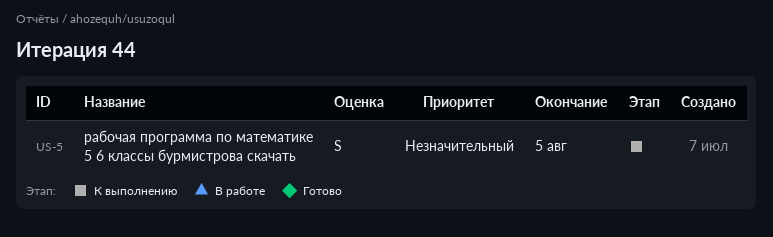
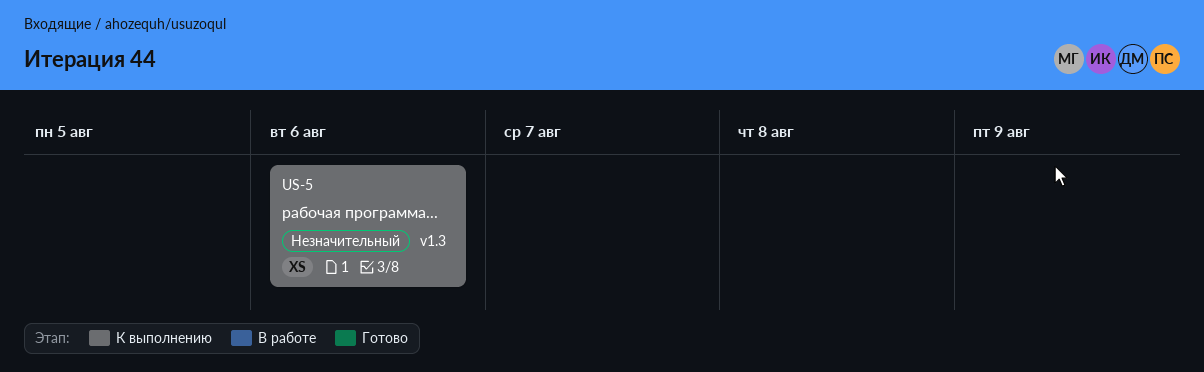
US-5, estimate: S -> XS
US-5, due: Aug 5 -> Aug 6

